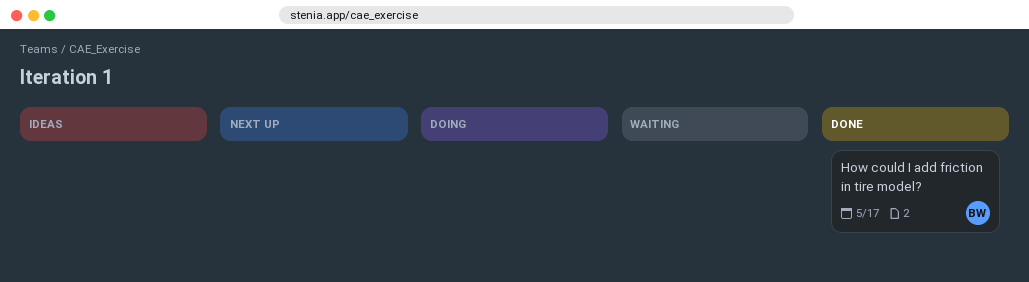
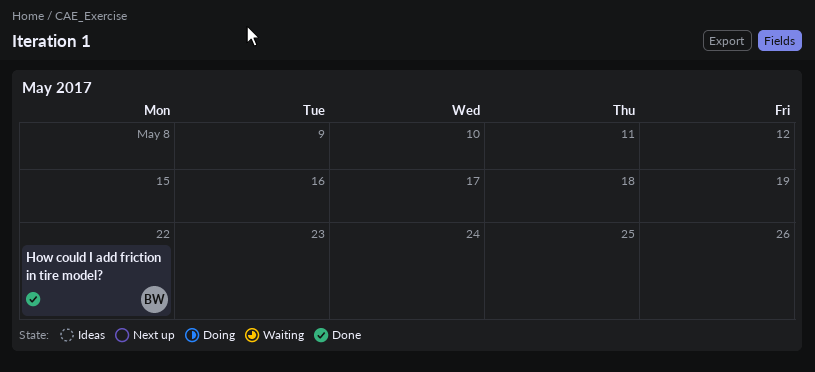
How could I add friction in tire model?, due: May 17 -> May 22

